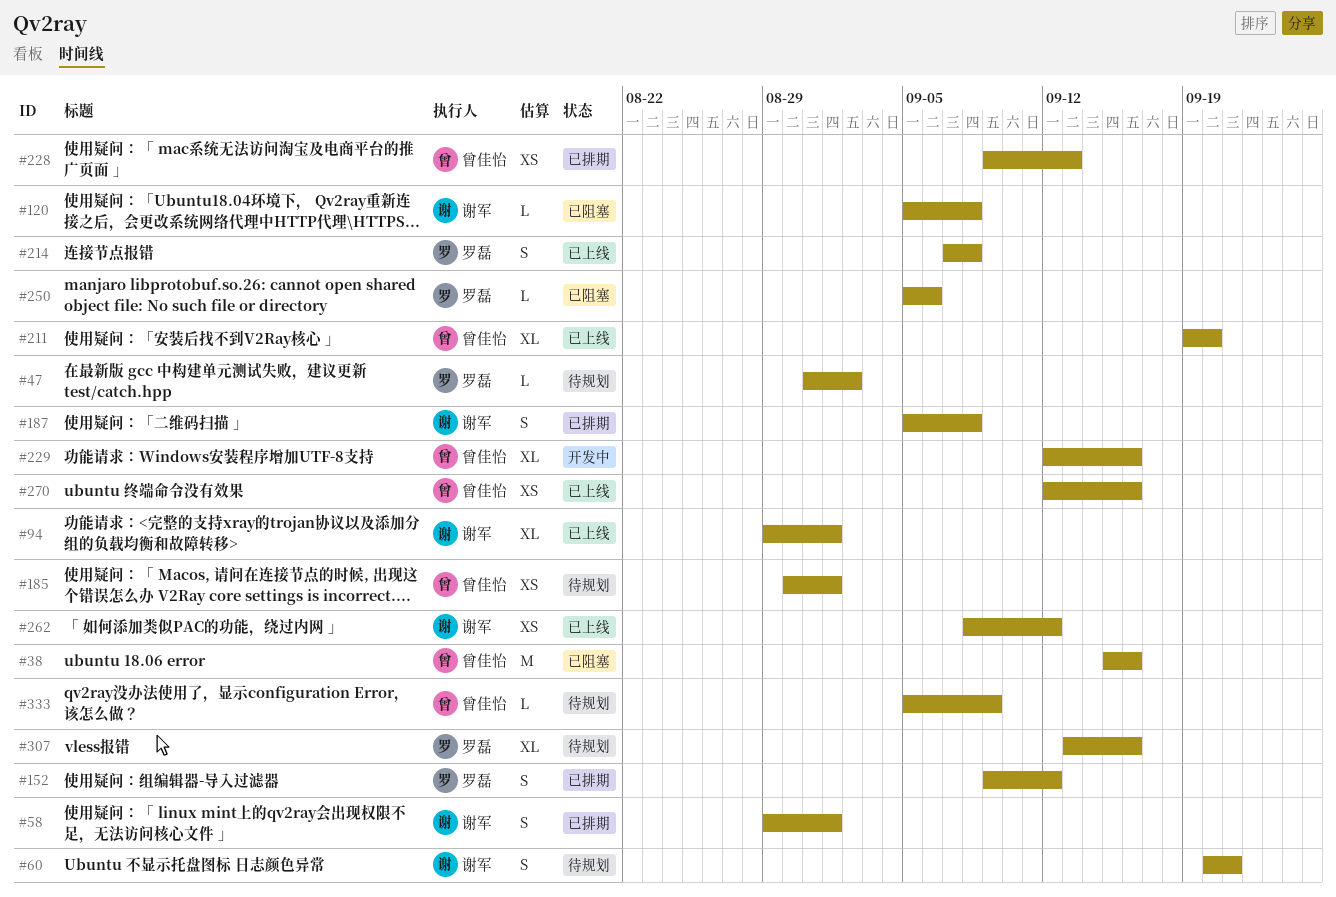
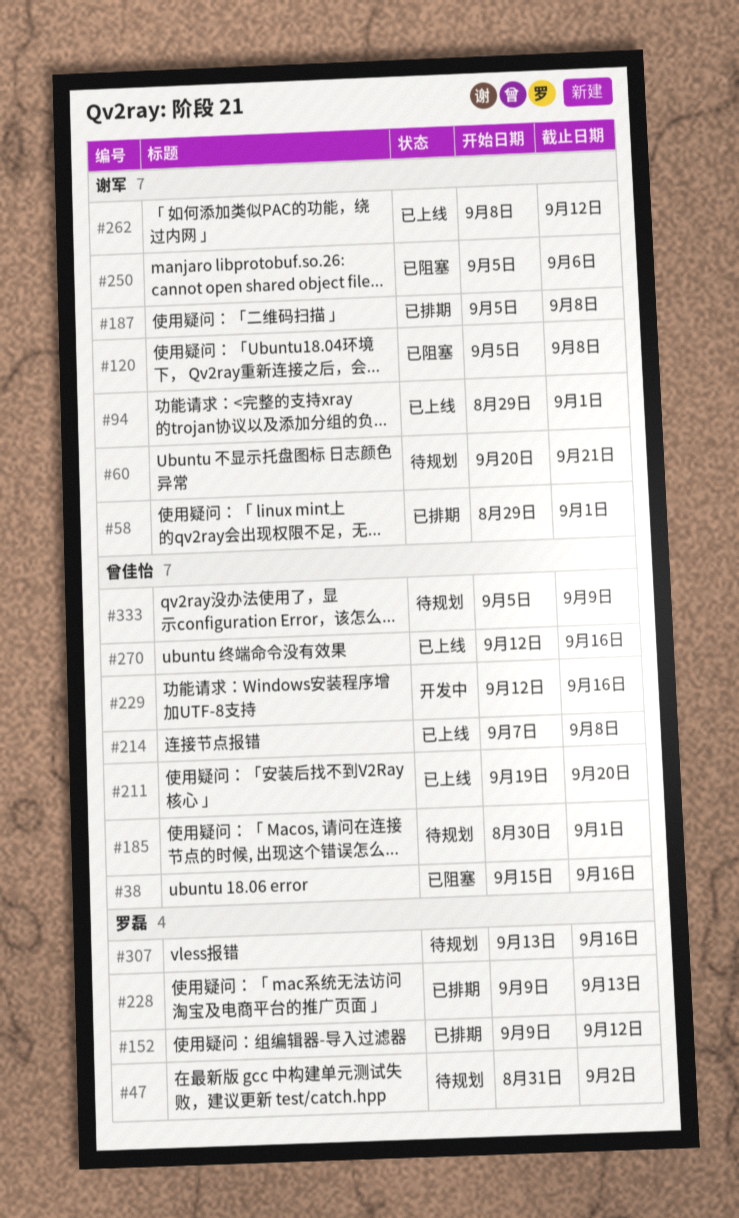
#214, owner: 罗磊 -> 曾佳怡
#228, owner: 曾佳怡 -> 罗磊
#250, owner: 罗磊 -> 谢军

